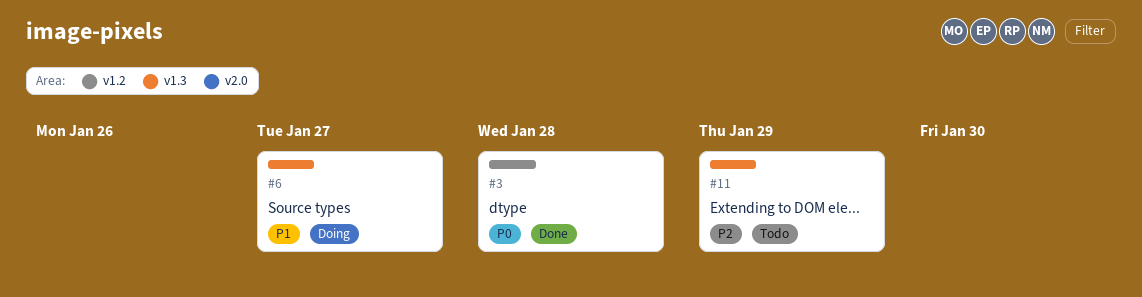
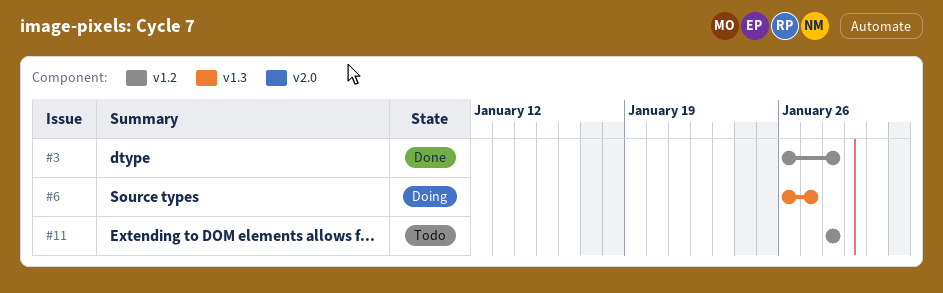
#11, label: v1.3 -> v1.2
#11, due: Jan 29 -> Jan 28

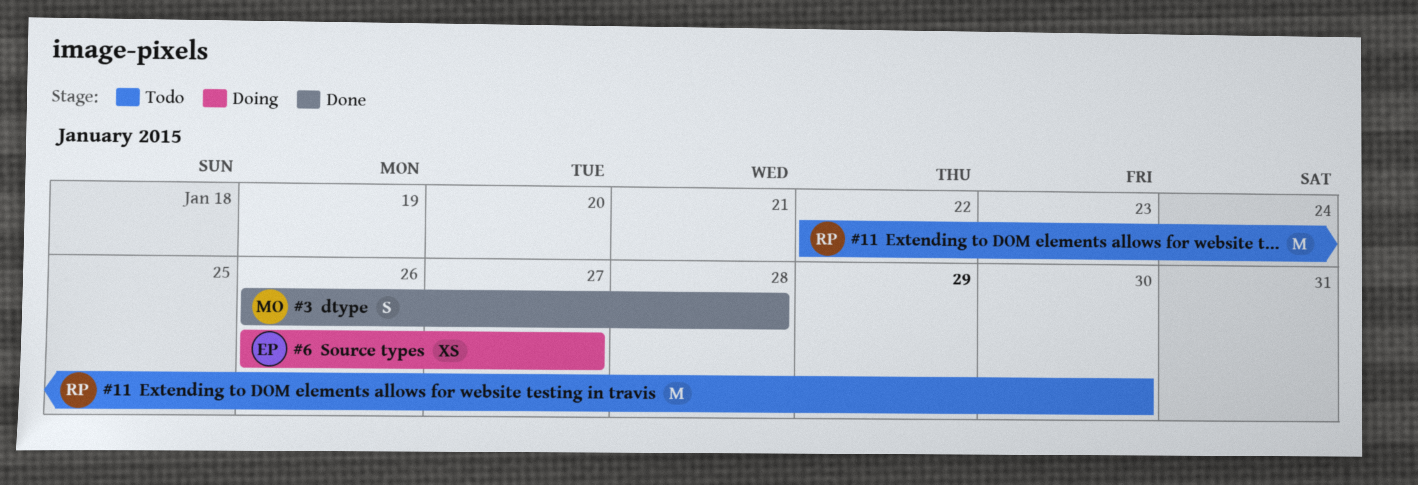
#11, start: Jan 28 -> Jan 22
#11, due: Jan 28 -> Jan 30

